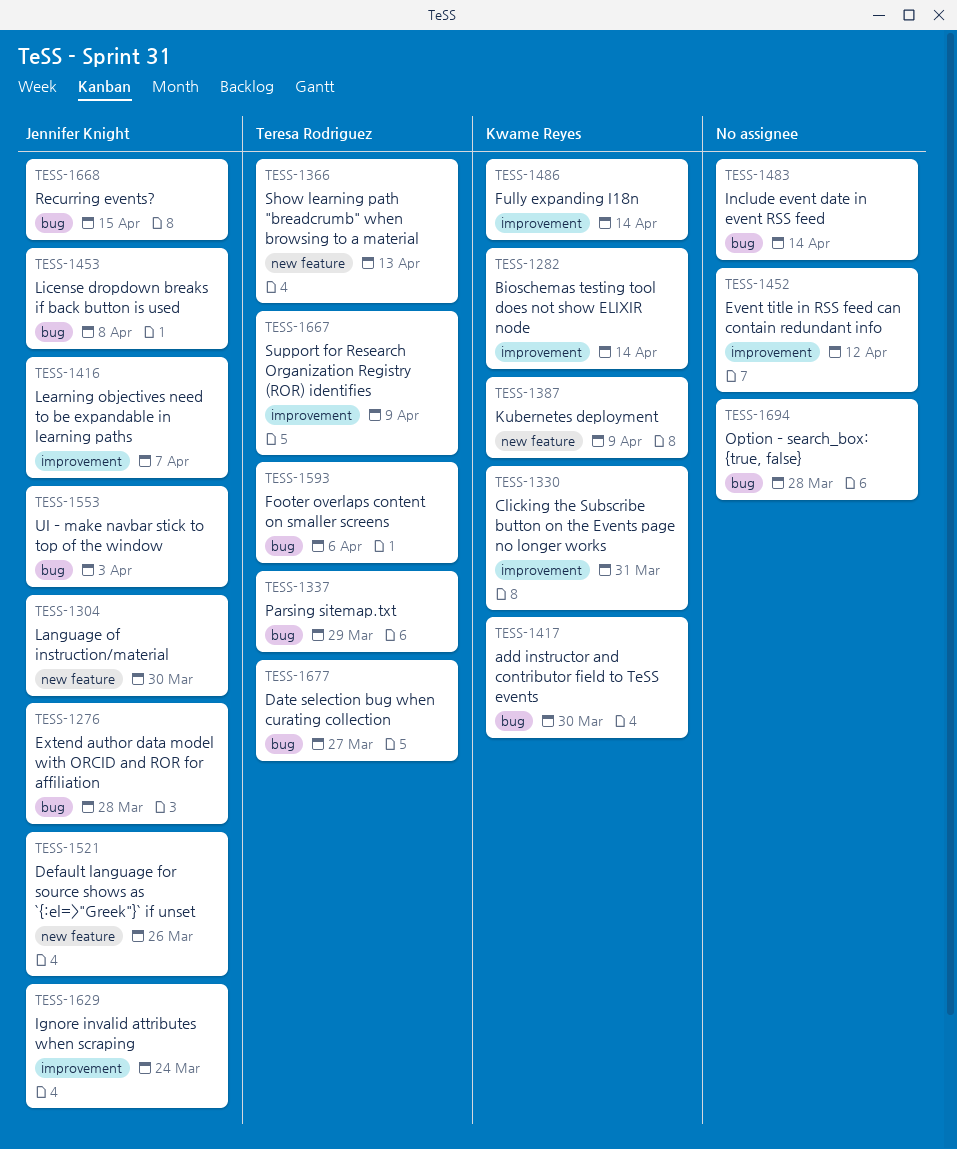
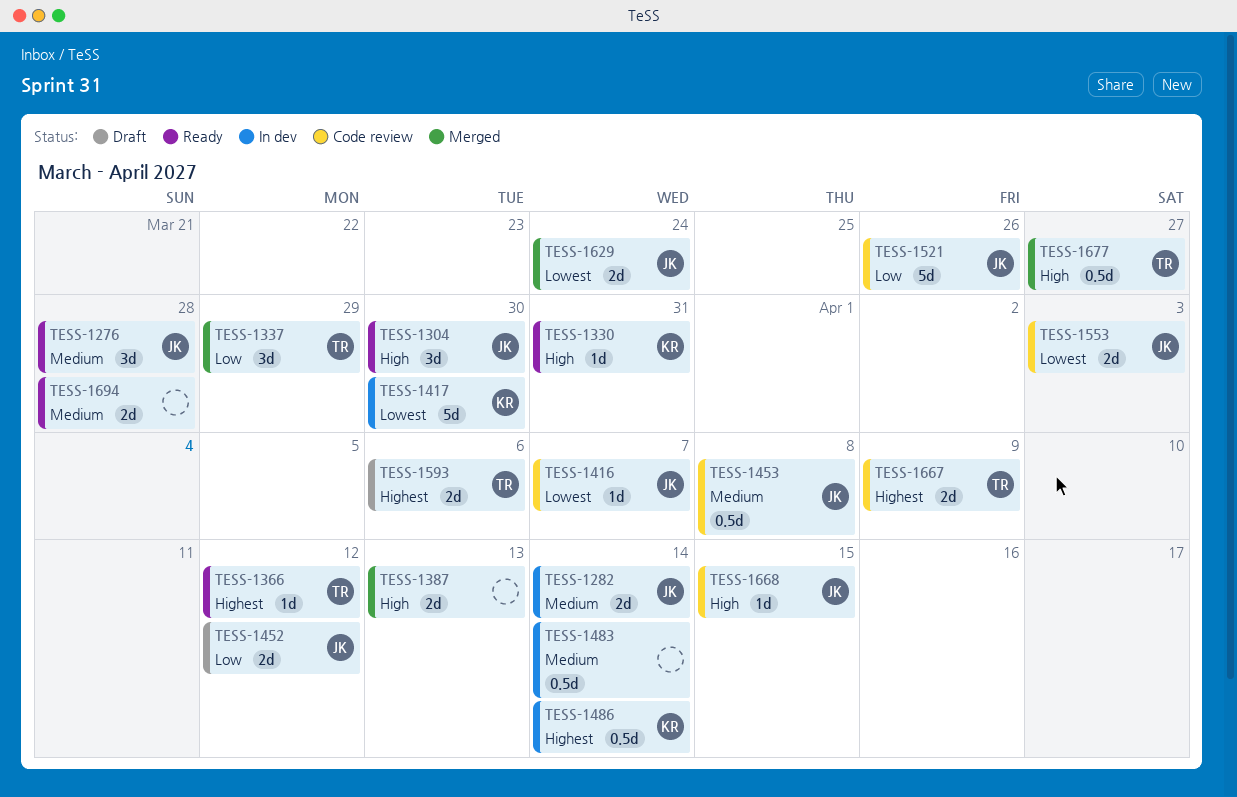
TESS-1282, owner: Kwame Reyes -> Jennifer Knight
TESS-1366, due: Apr 13 -> Apr 12
TESS-1387, owner: Kwame Reyes -> none
TESS-1387, due: Apr 9 -> Apr 13
TESS-1452, owner: none -> Jennifer Knight

